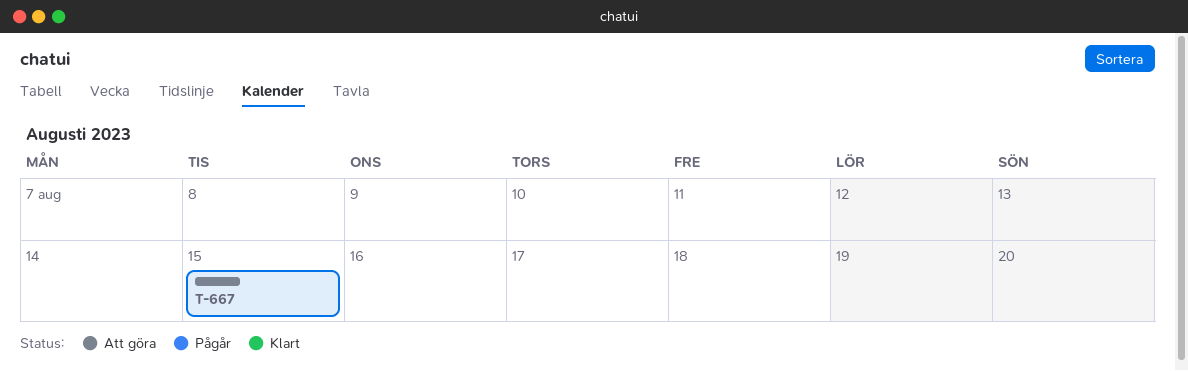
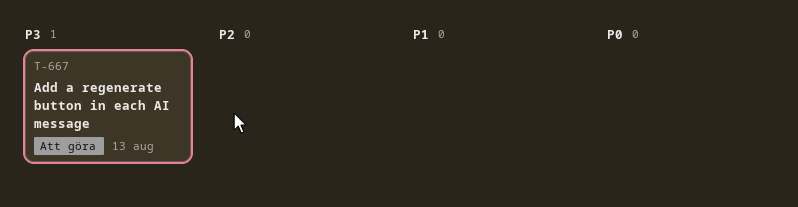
T-667, due: Aug 15 -> Aug 13

